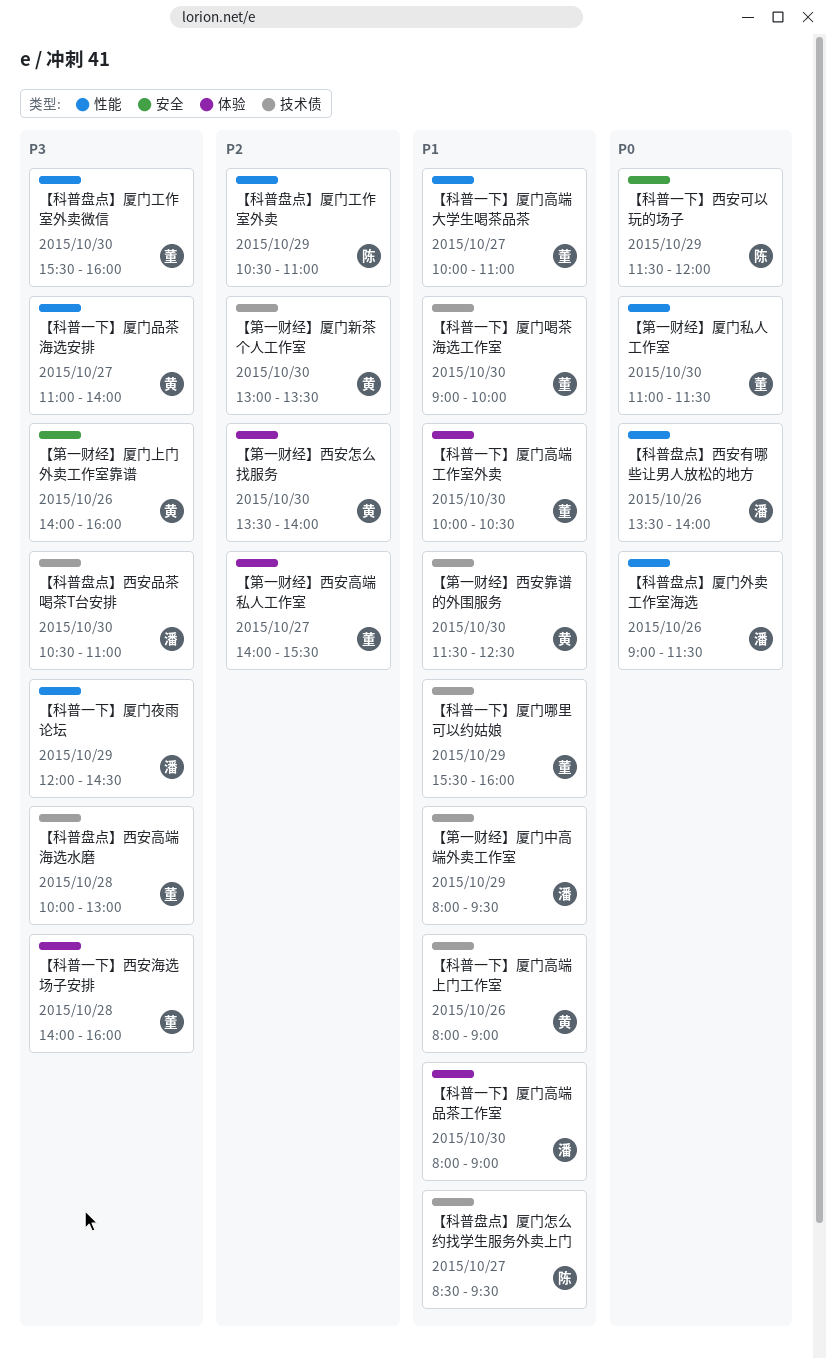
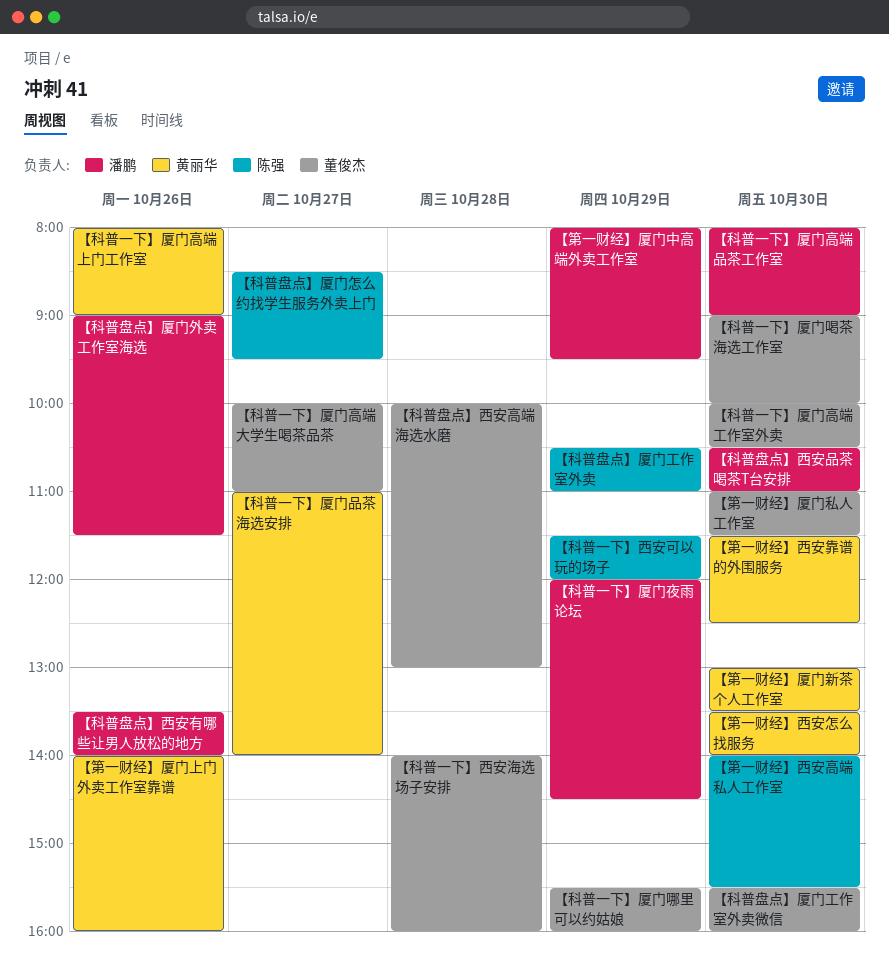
【第一财经】西安高端私人工作室, owner: 董俊杰 -> 陈强
【第一财经】西安高端私人工作室, day: Oct 27 -> Oct 30

